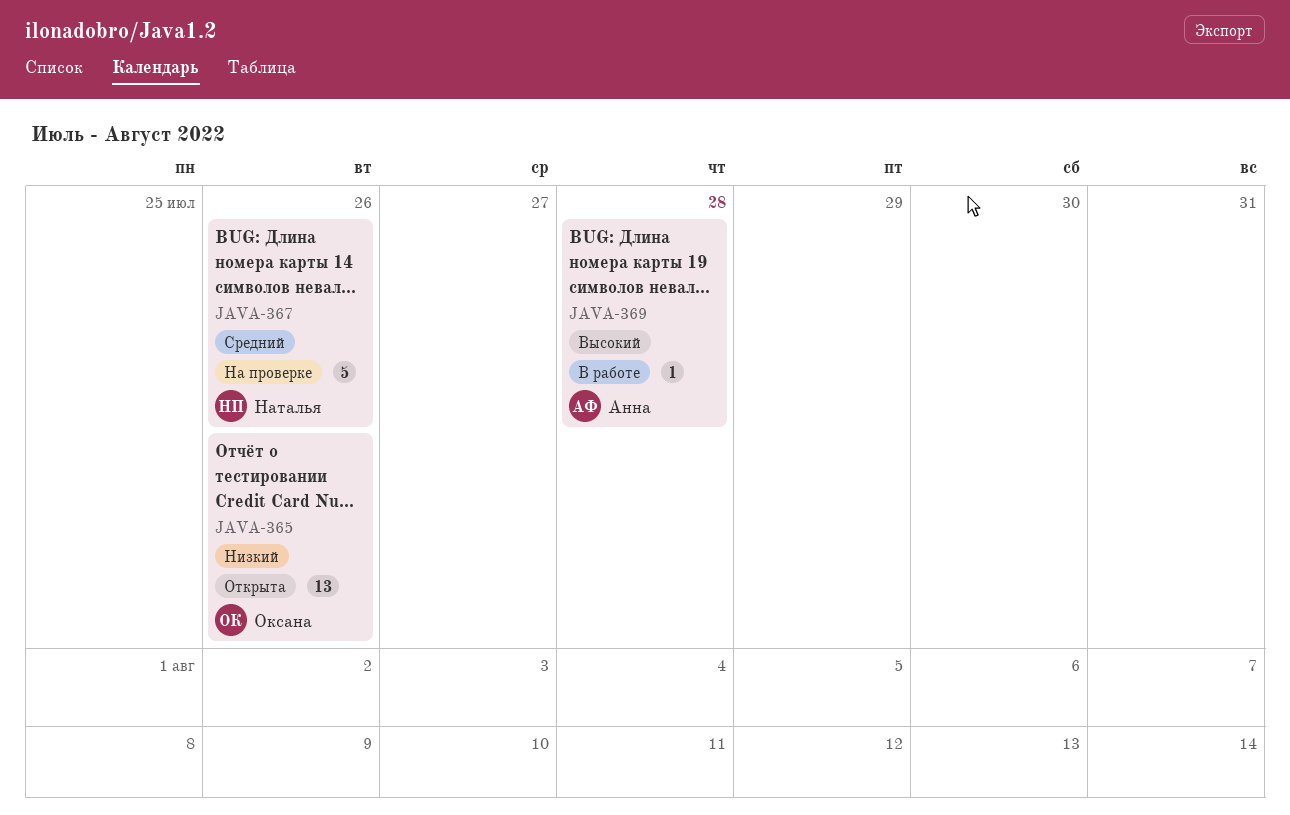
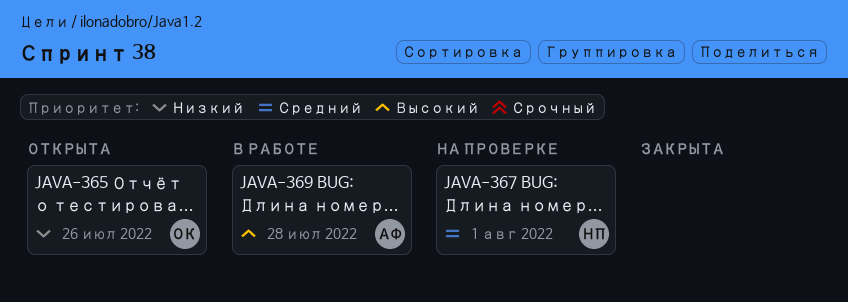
JAVA-367, due: Jul 26 -> Aug 1

